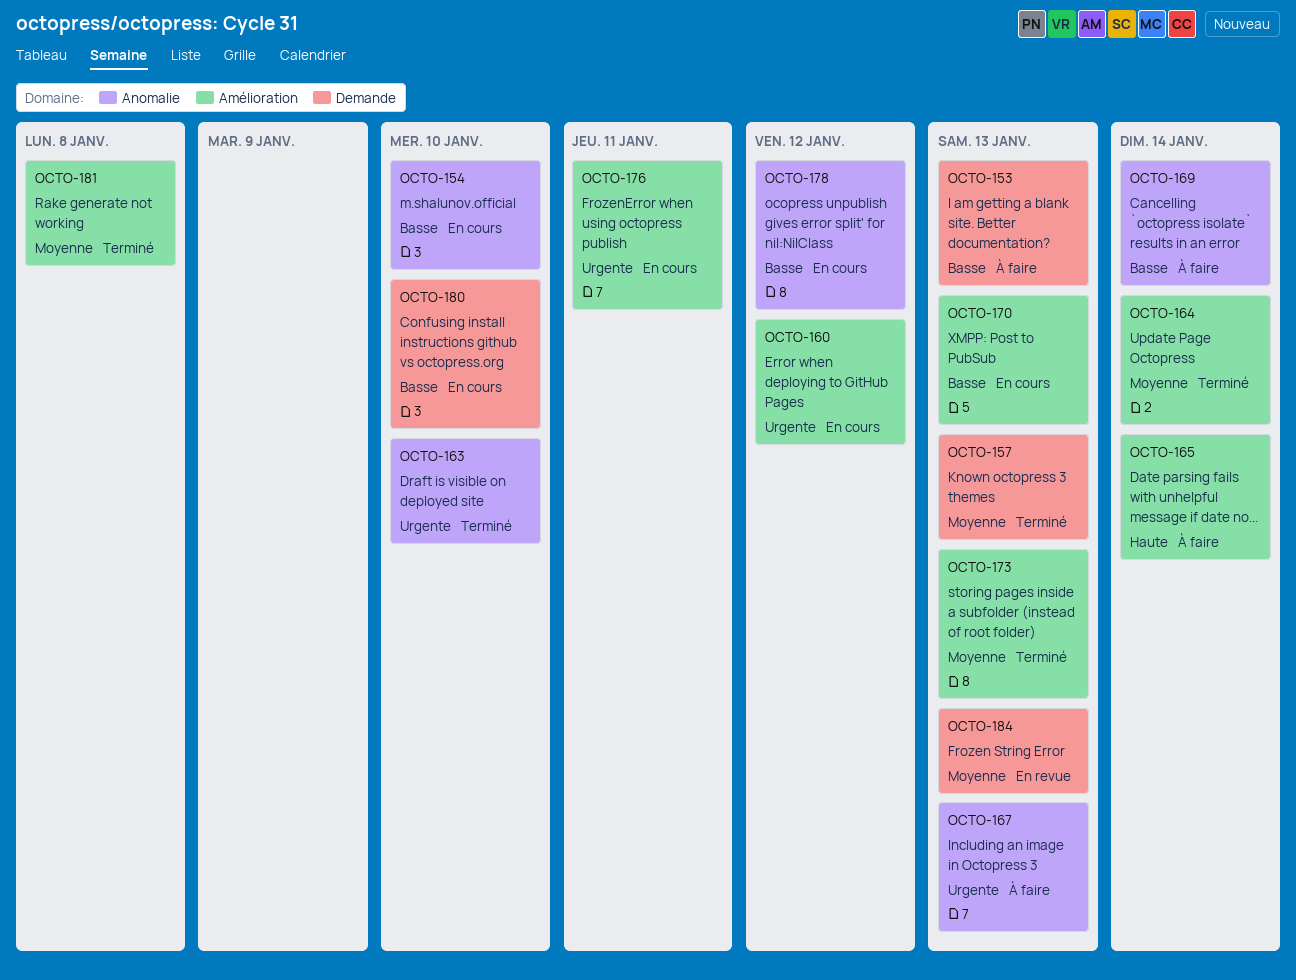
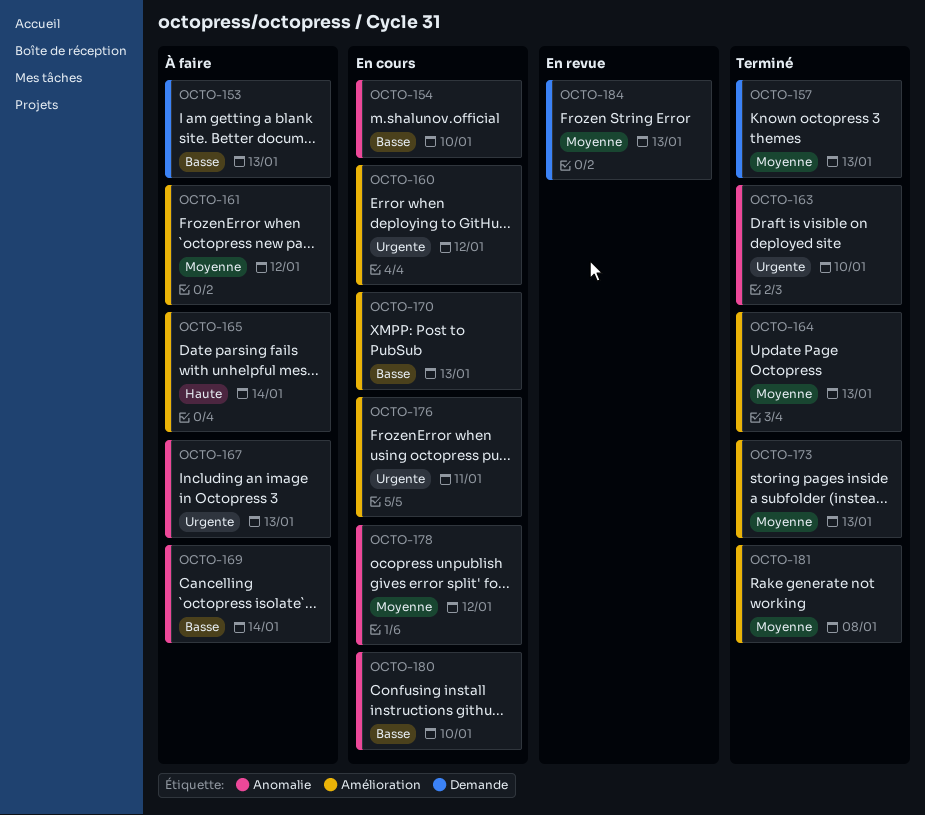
OCTO-161: none -> present
OCTO-164, due: Jan 14 -> Jan 13
OCTO-178, priority: Basse -> Moyenne
OCTO-180, label: Demande -> Anomalie

